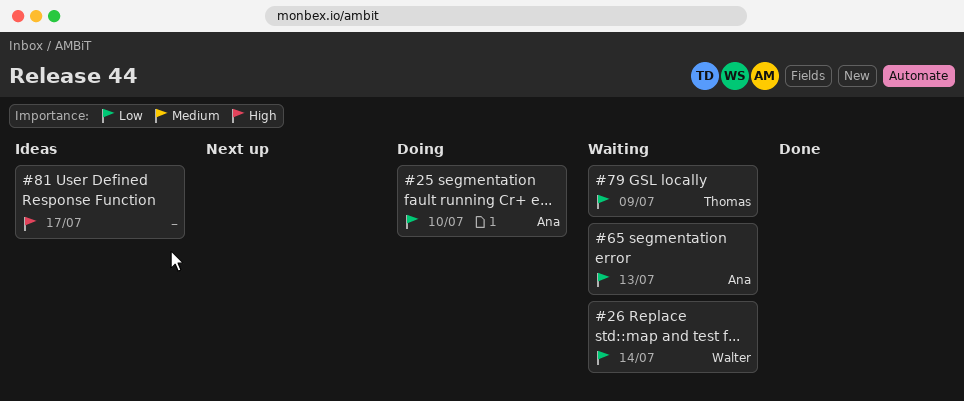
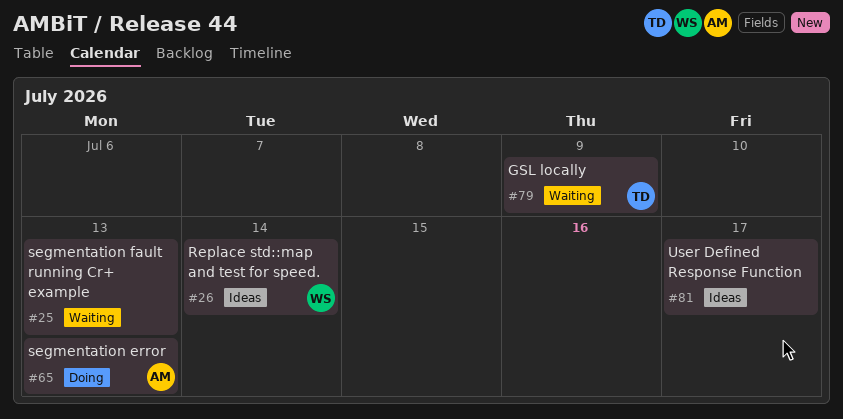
#25, status: Doing -> Waiting
#25, owner: Ana -> none
#25, due: Jul 10 -> Jul 13
#26, status: Waiting -> Ideas
#65, status: Waiting -> Doing

